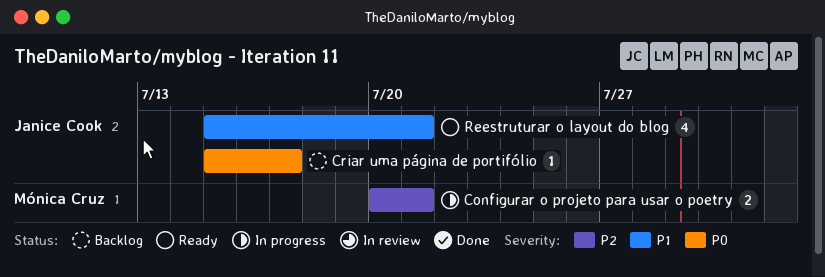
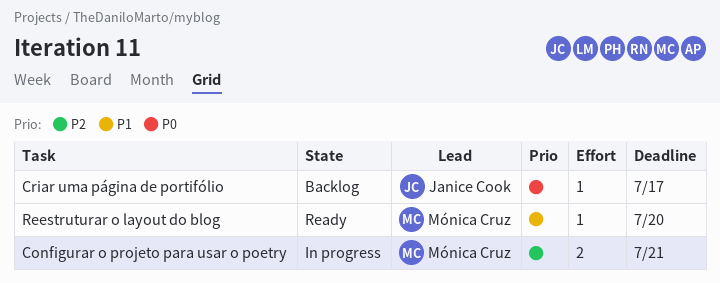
Reestruturar o layout do blog, owner: Janice Cook -> Mónica Cruz
Reestruturar o layout do blog, estimate: 4 -> 1
Reestruturar o layout do blog, due: Jul 21 -> Jul 20

